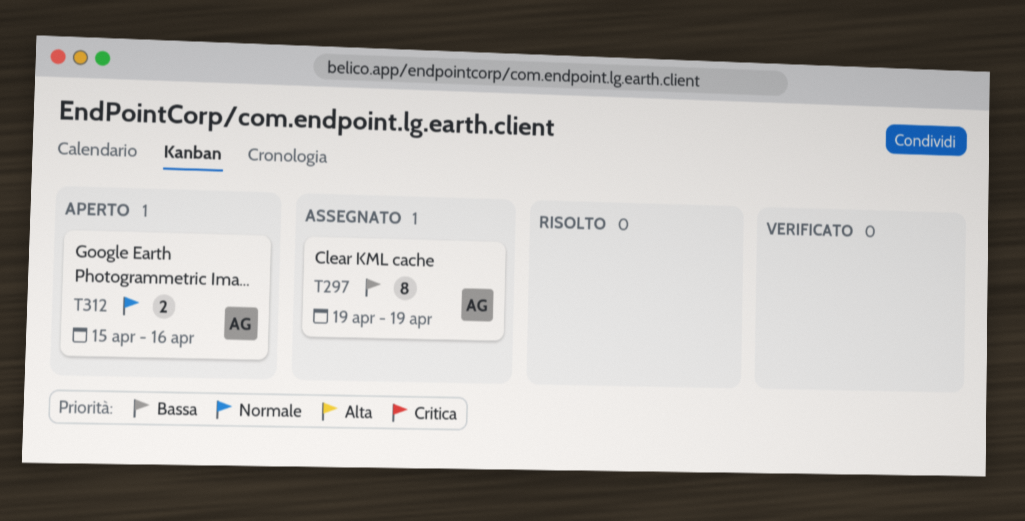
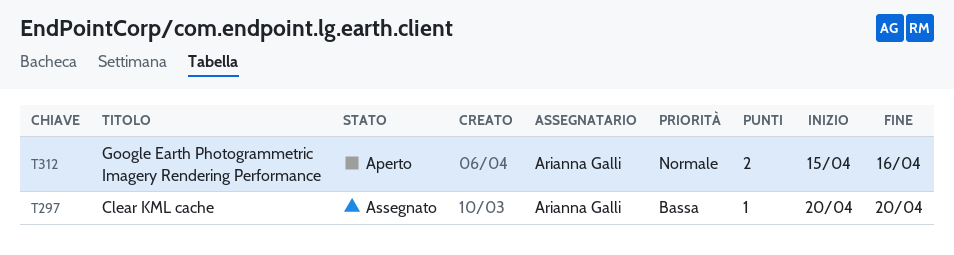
T297, estimate: 8 -> 1
T297, start: Apr 19 -> Apr 20
T297, due: Apr 19 -> Apr 20

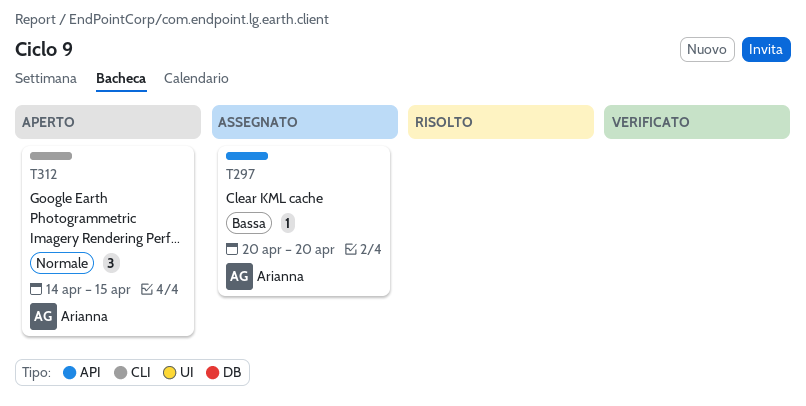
T312, estimate: 2 -> 3
T312, start: Apr 15 -> Apr 14
T312, due: Apr 16 -> Apr 15

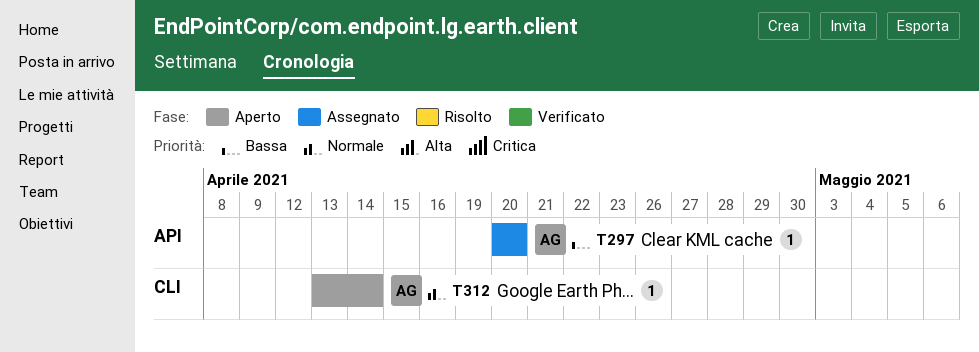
T312, estimate: 3 -> 1
T312, start: Apr 14 -> Apr 13
T312, due: Apr 15 -> Apr 14

